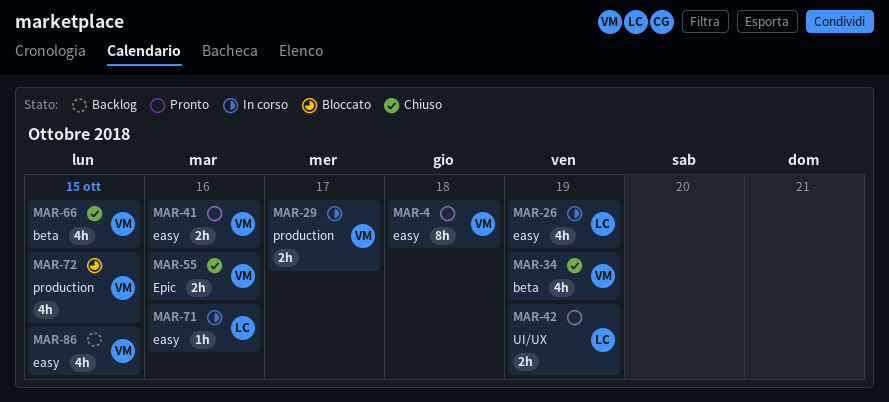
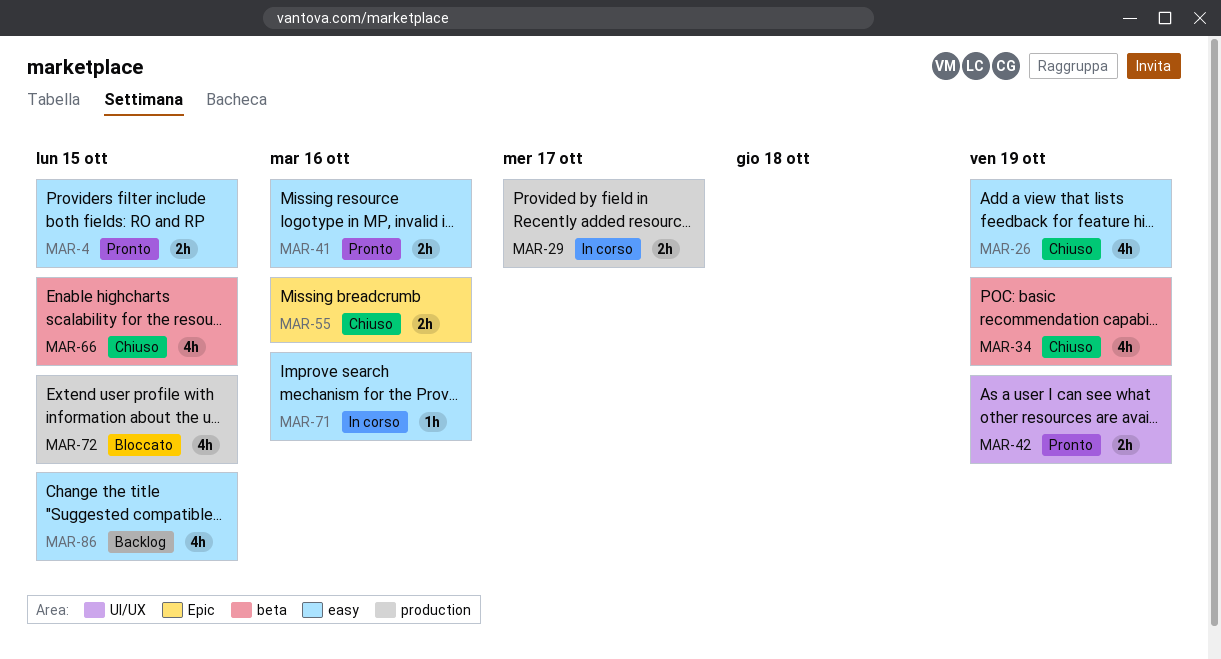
MAR-4, estimate: 8h -> 2h
MAR-4, due: Oct 18 -> Oct 15
MAR-26, status: In corso -> Chiuso

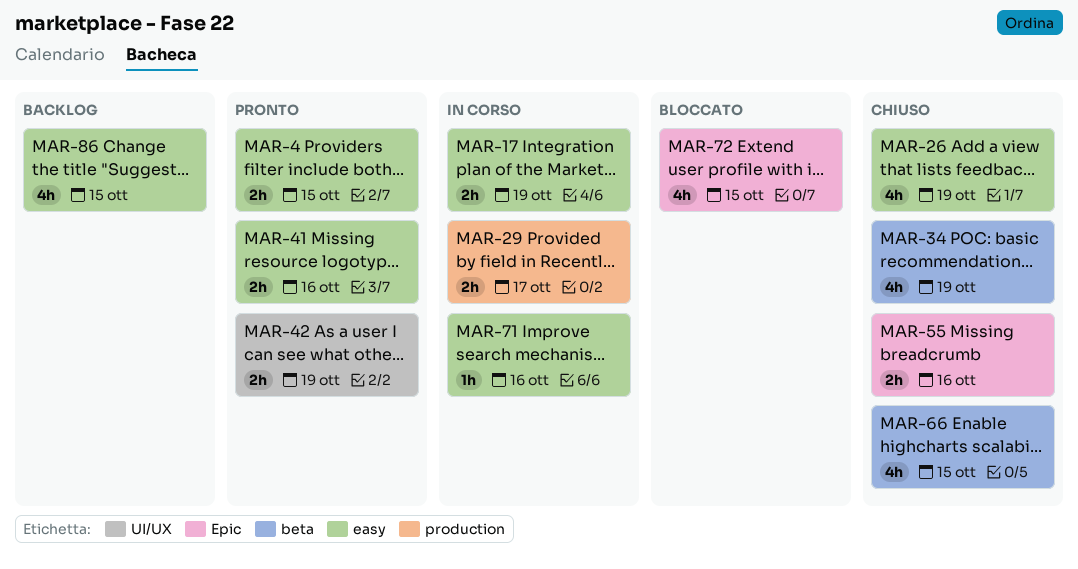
MAR-17: none -> present
MAR-72, label: production -> Epic

